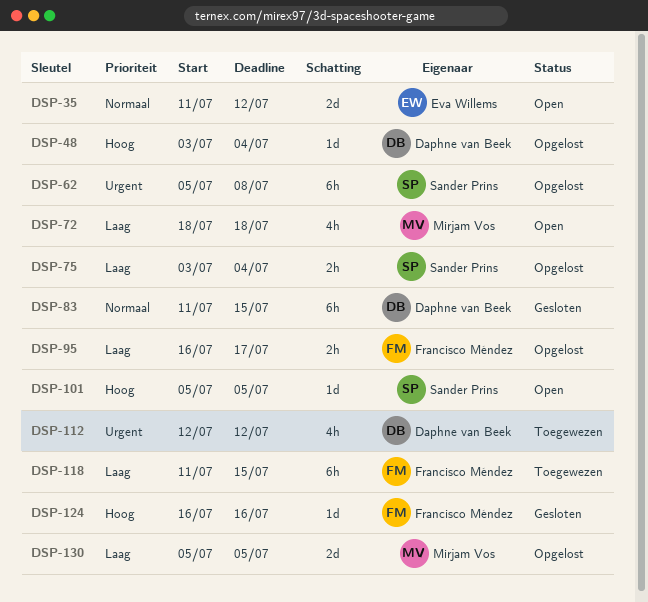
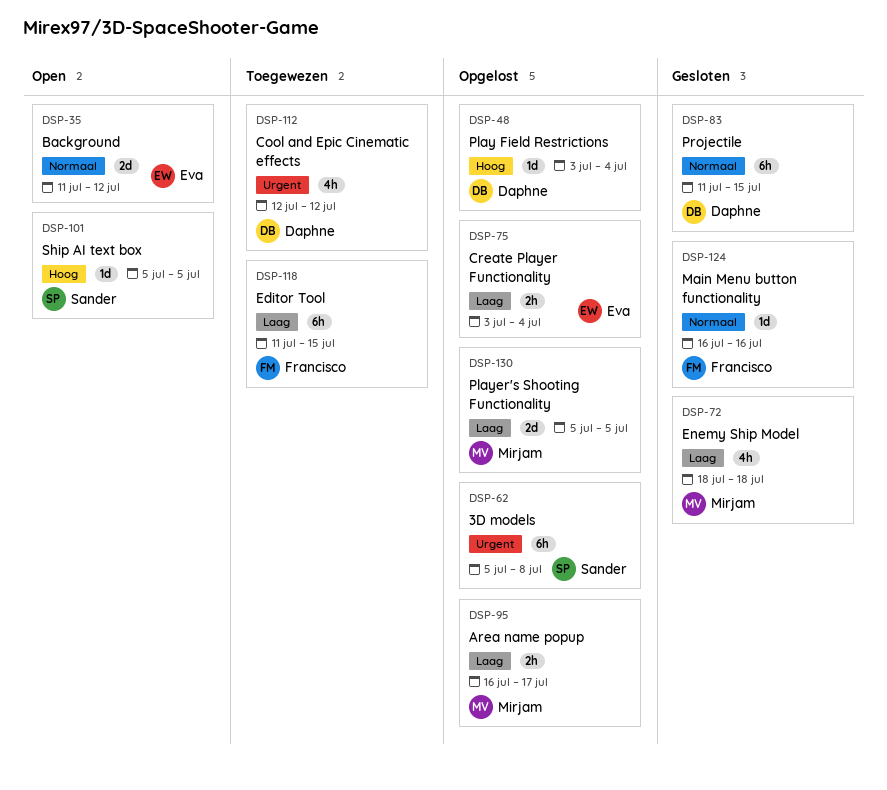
DSP-72, status: Open -> Gesloten
DSP-75, owner: Sander Prins -> Eva Willems
DSP-95, owner: Francisco Méndez -> Mirjam Vos
DSP-124, priority: Hoog -> Normaal

